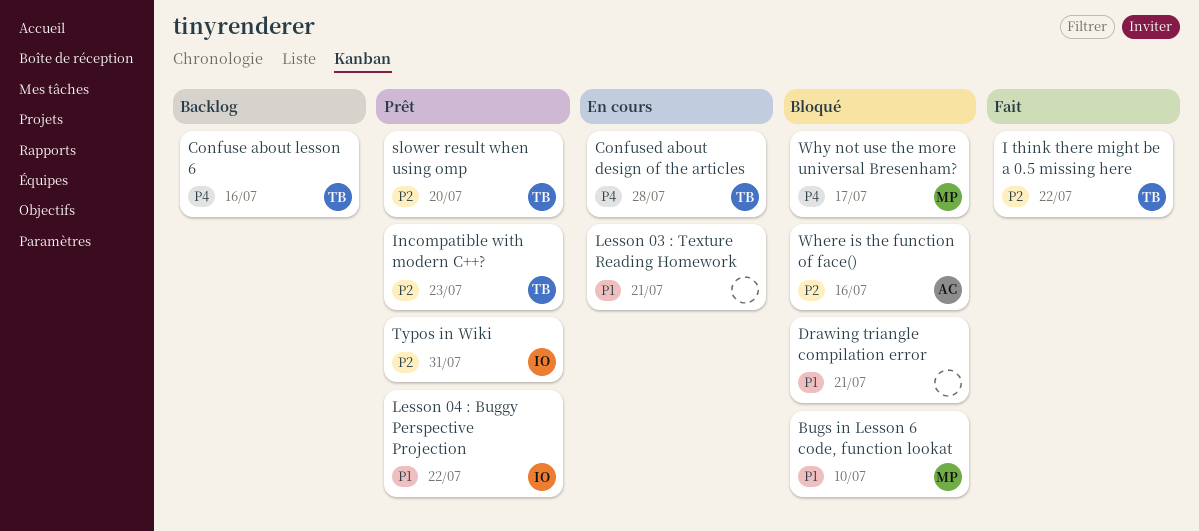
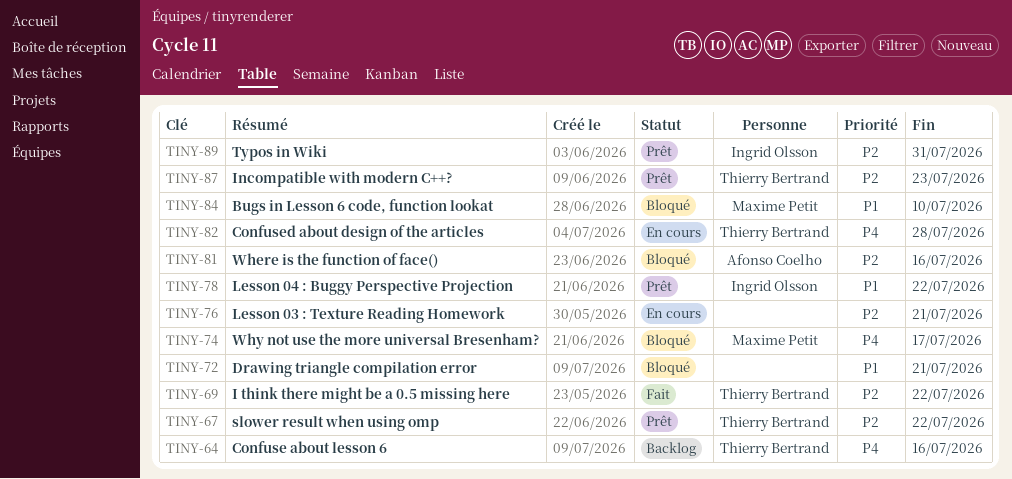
Lesson 03 : Texture Reading Homework, priority: P1 -> P2
slower result when using omp, due: Jul 20 -> Jul 22

